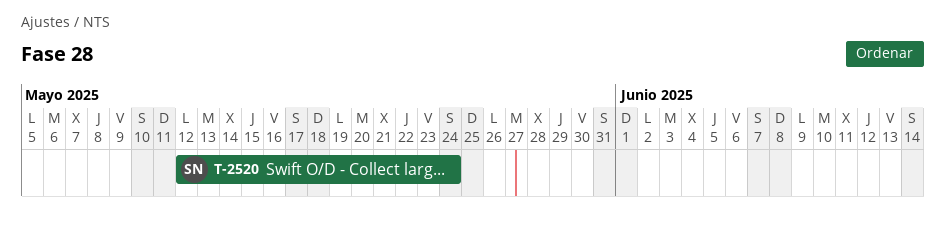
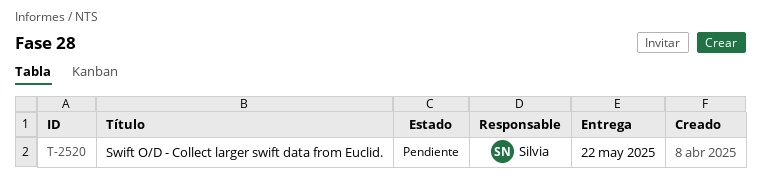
T-2520, due: May 24 -> May 22

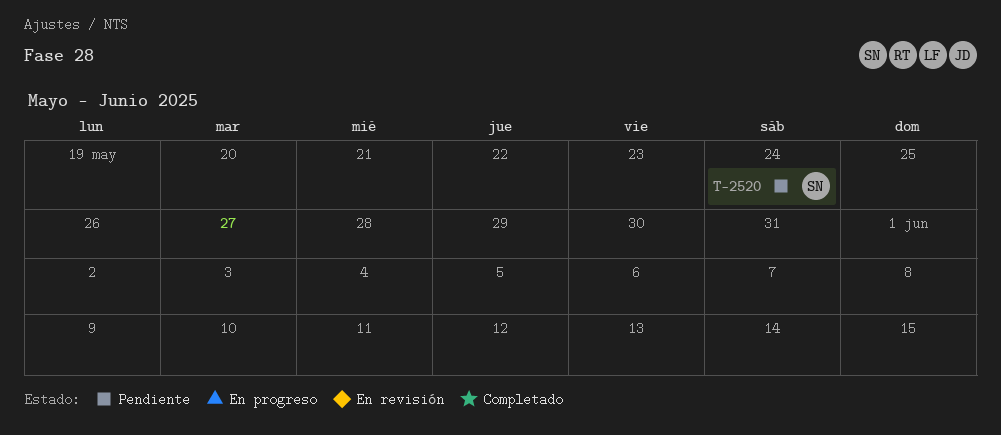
T-2520, due: May 22 -> May 24

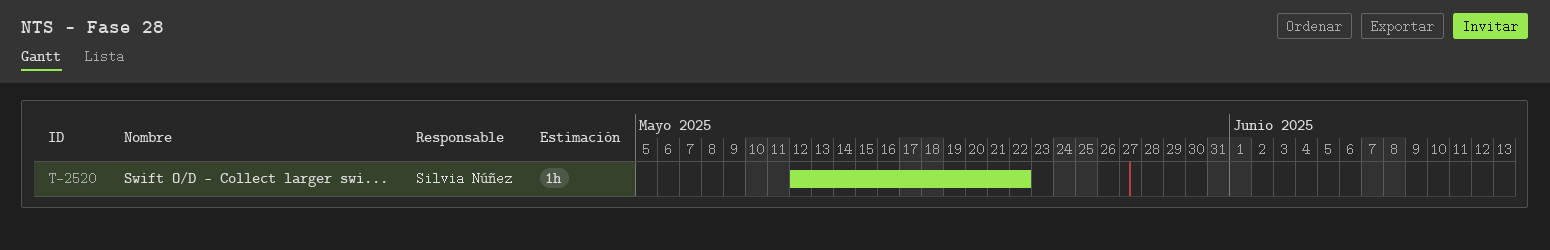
T-2520, due: May 24 -> May 22

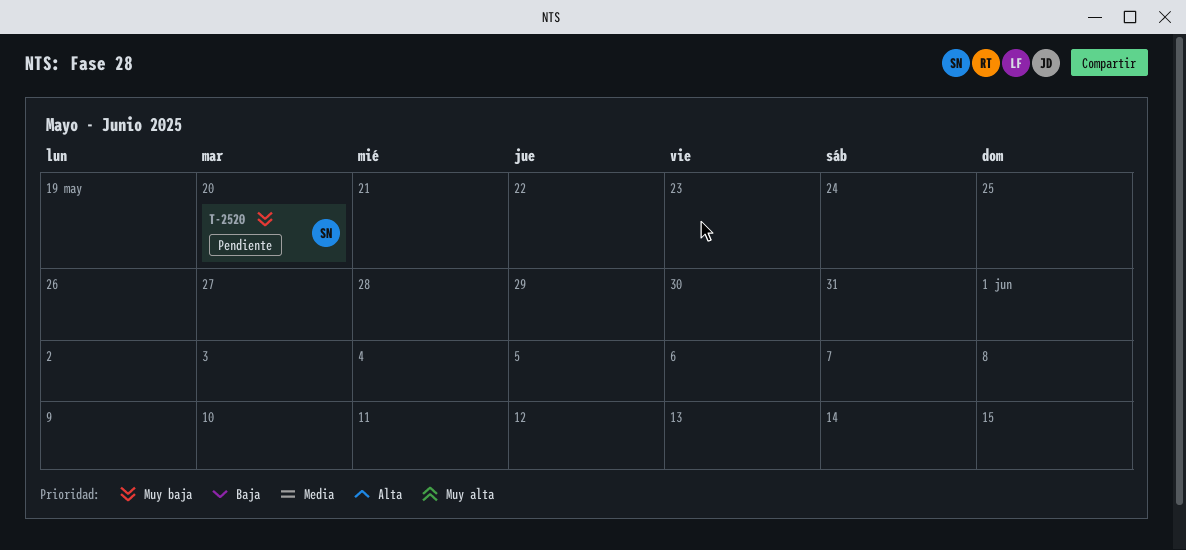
T-2520, due: May 22 -> May 20

